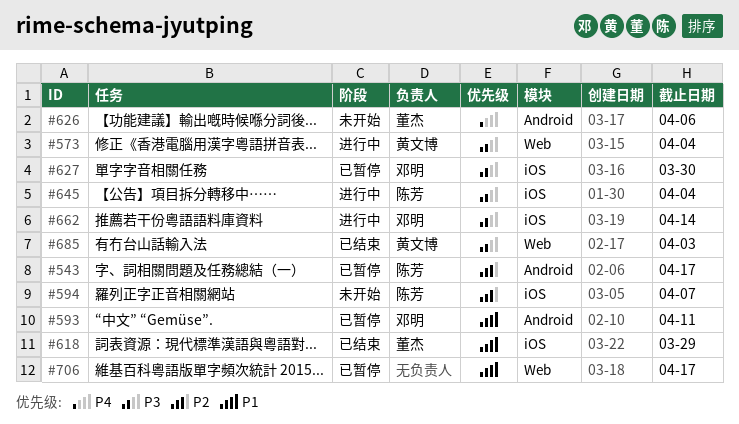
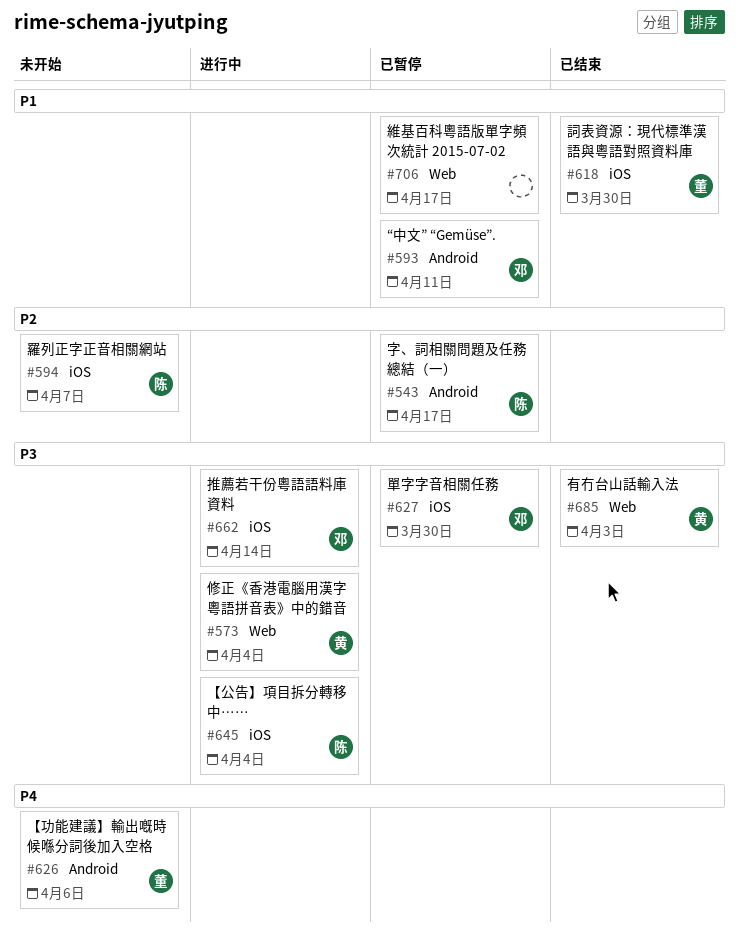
#618, due: Mar 29 -> Mar 30

